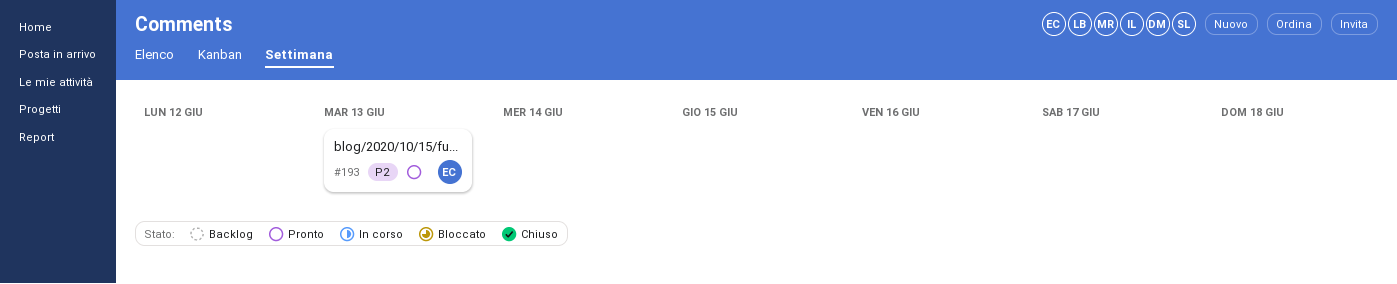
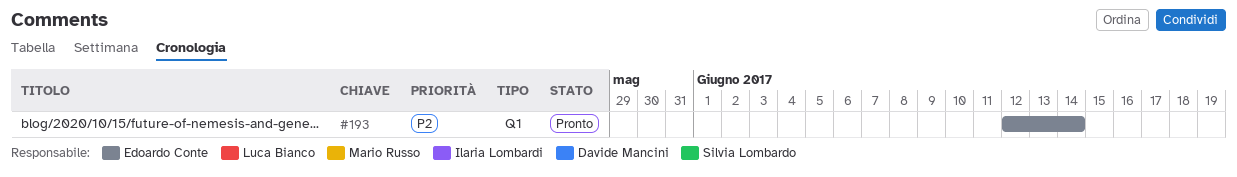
#193, due: Jun 13 -> Jun 14

